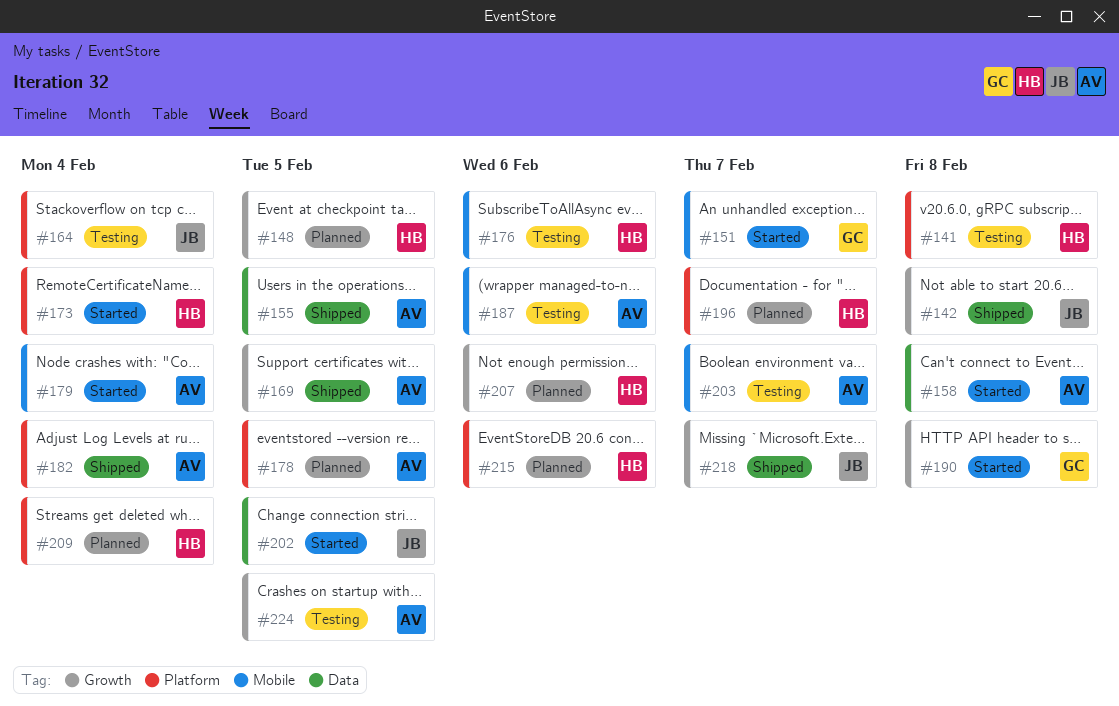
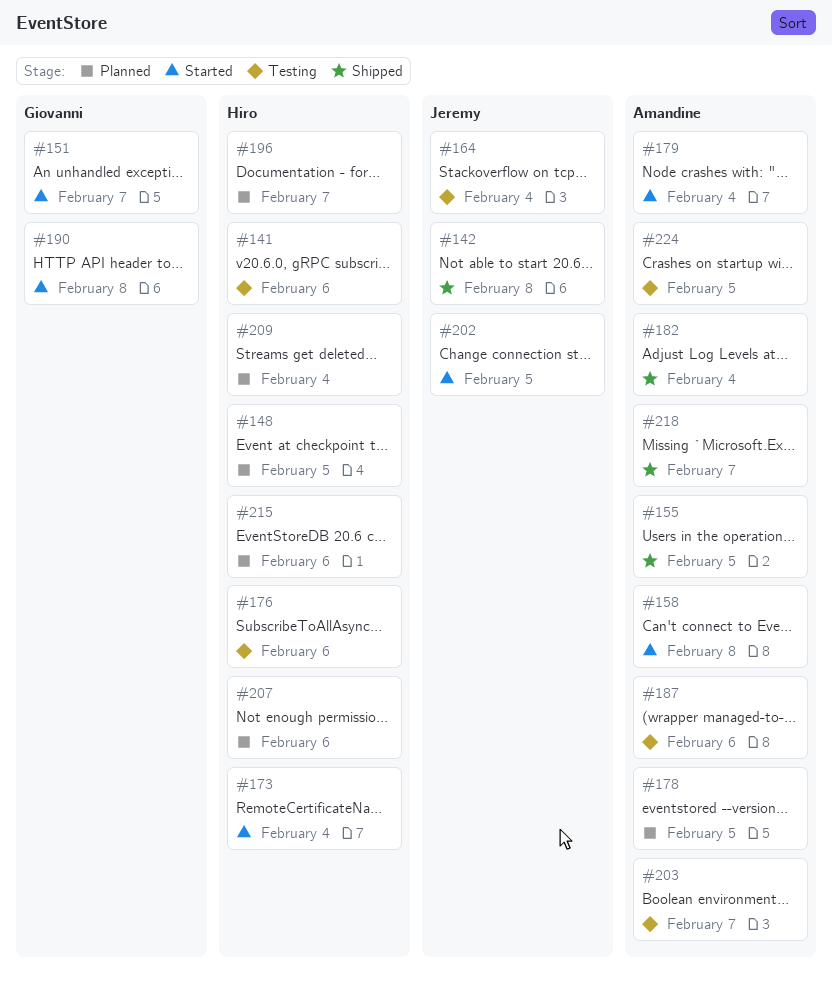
#141, due: Feb 8 -> Feb 6
#169: present -> none
#218, owner: Jeremy -> Amandine

